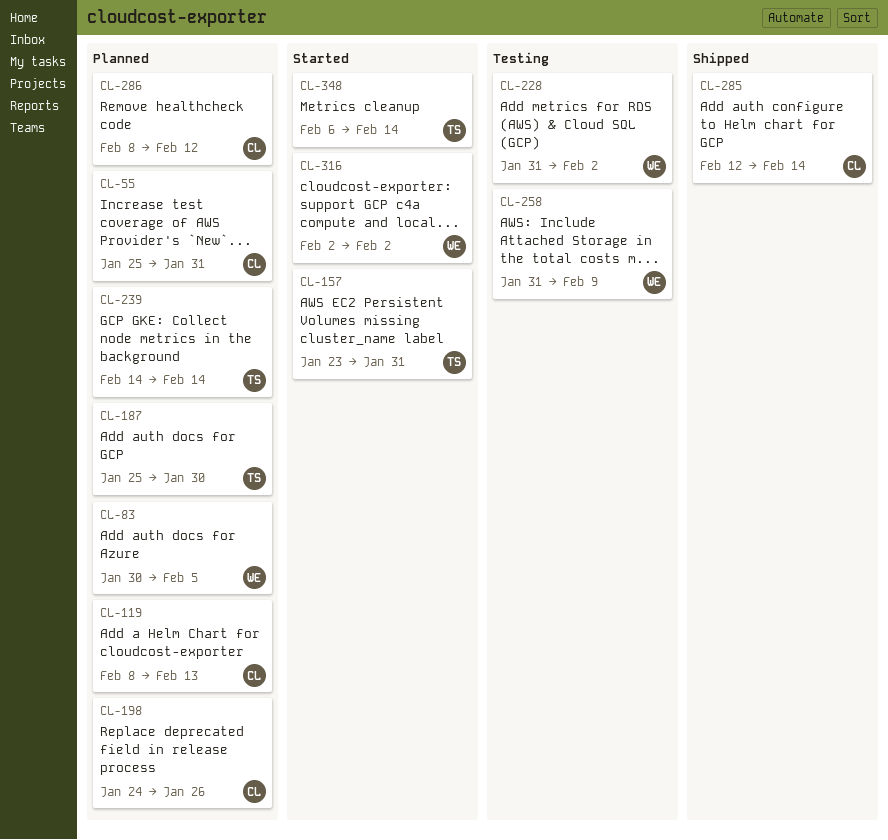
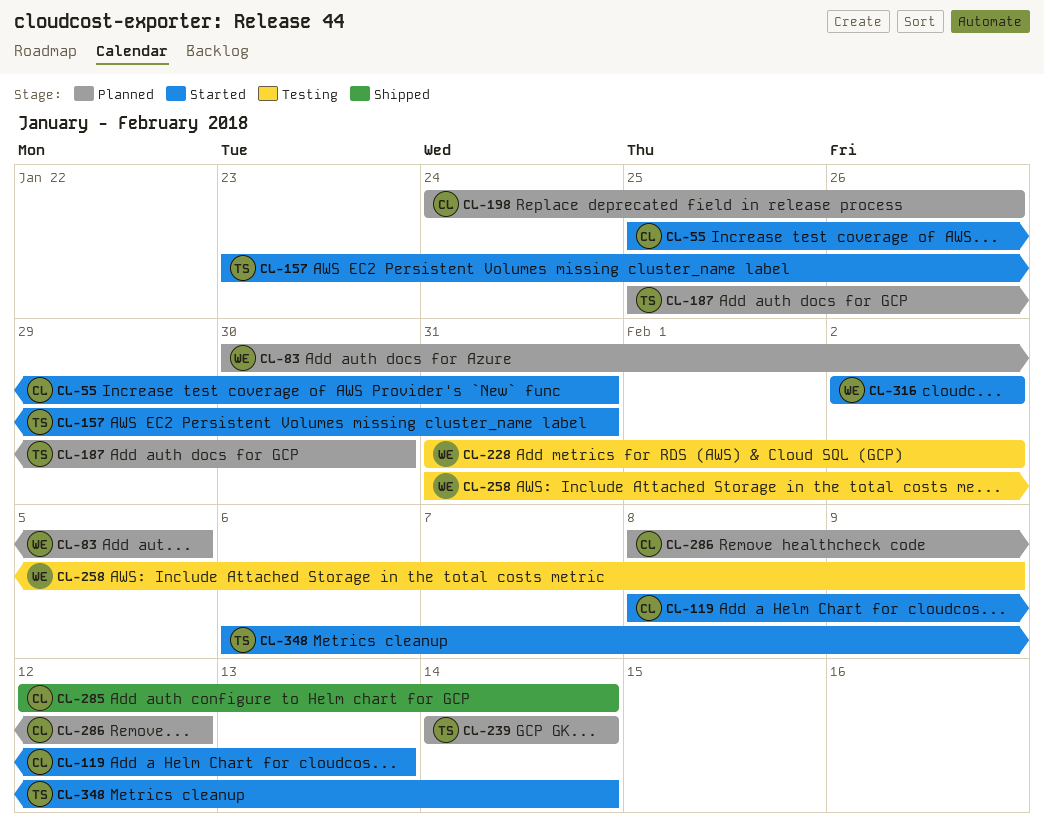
CL-55, status: Planned -> Started
CL-119, status: Planned -> Started

